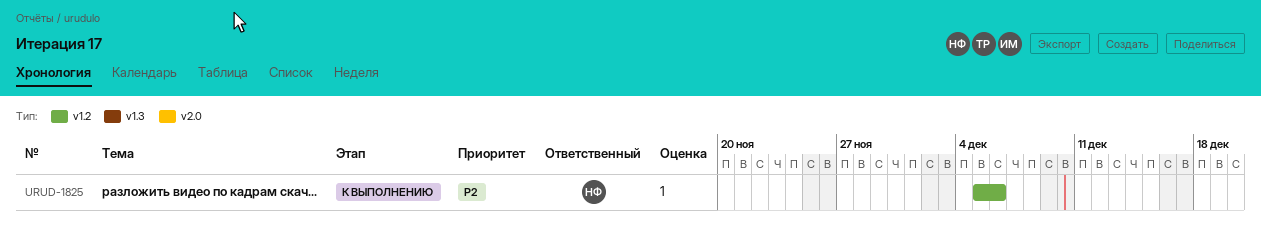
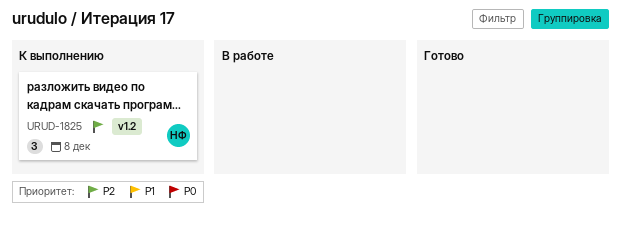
URUD-1825, estimate: 1 -> 3
URUD-1825, due: Dec 6 -> Dec 8

